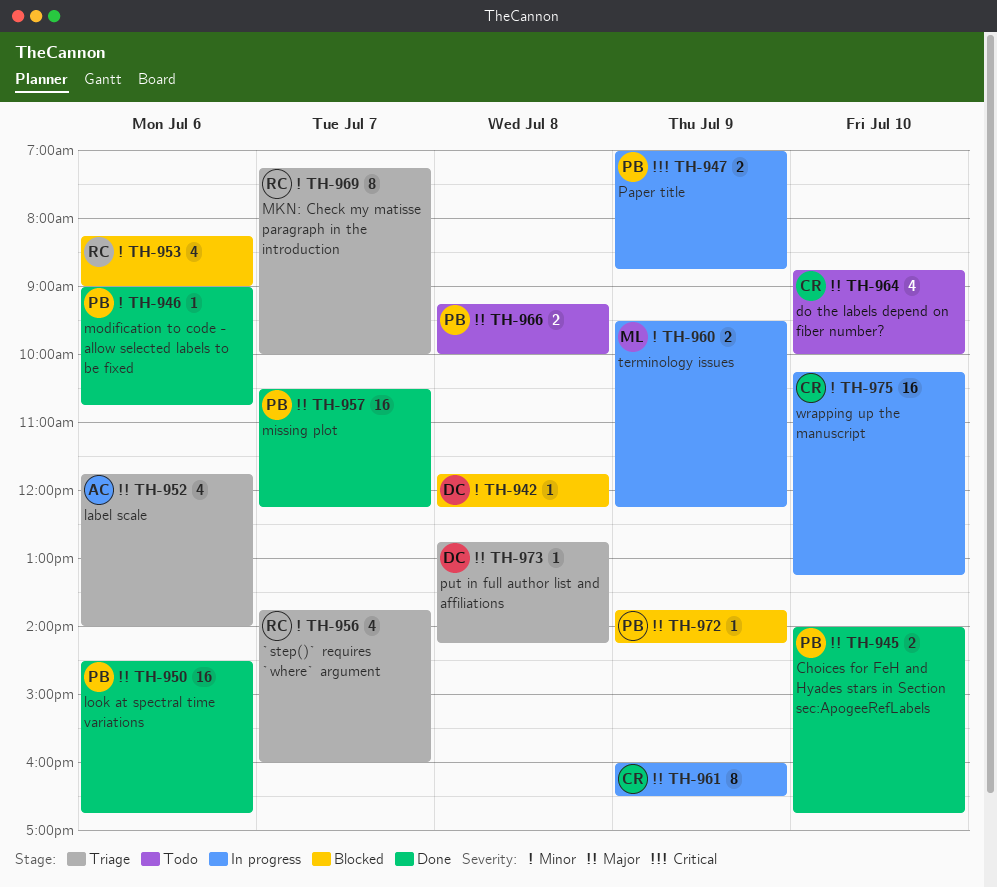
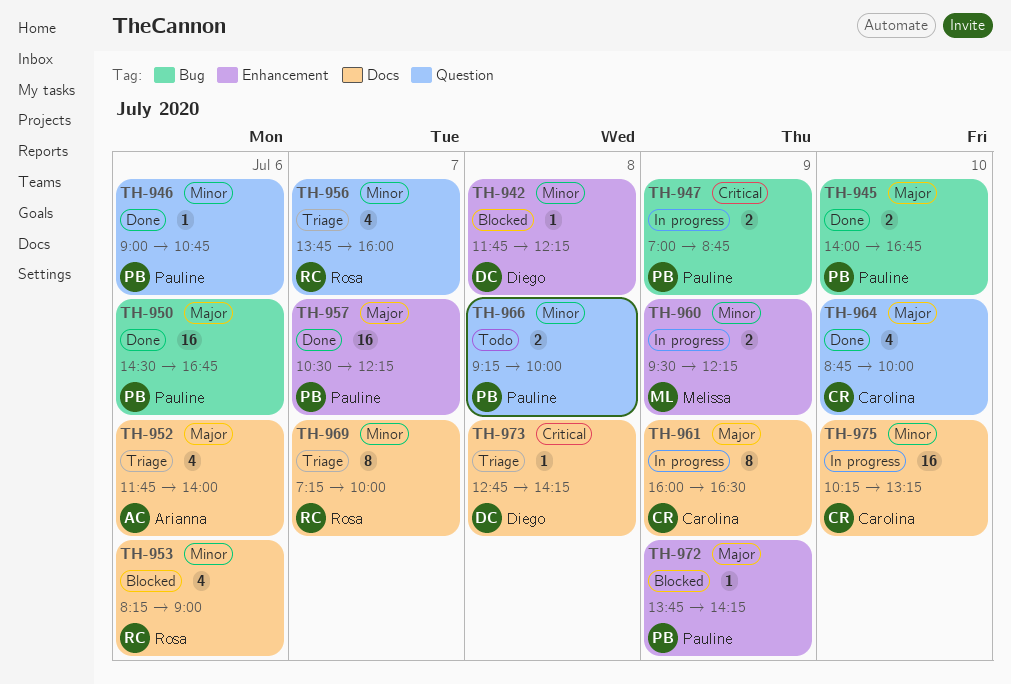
TH-964, status: Todo -> Done
TH-966, priority: Major -> Minor
TH-973, priority: Major -> Critical

